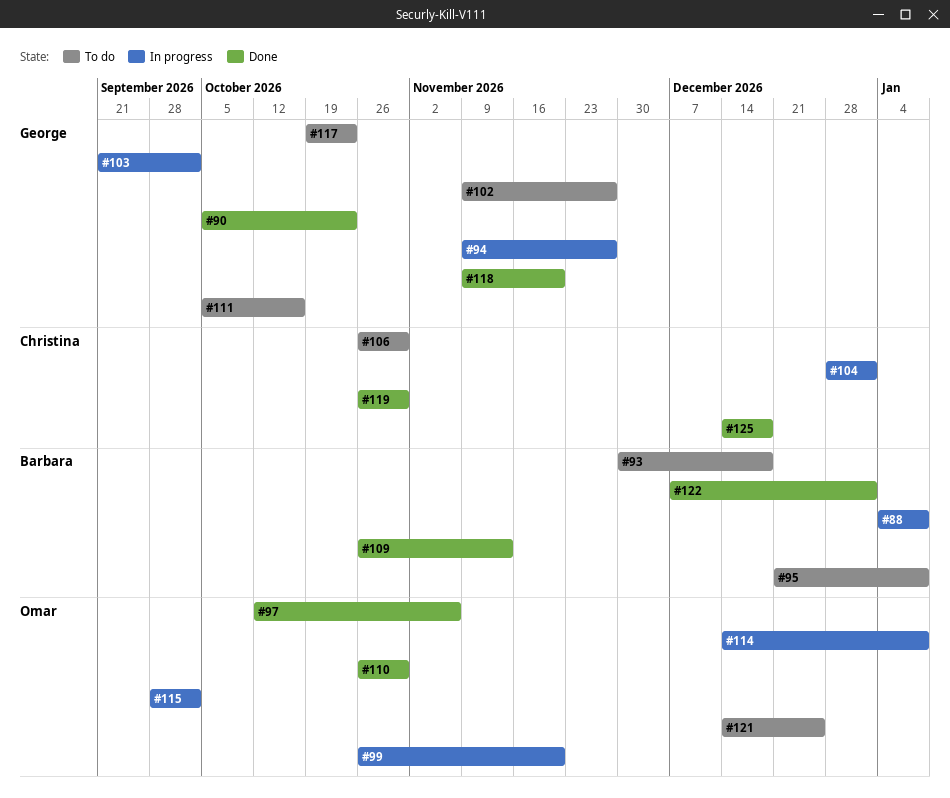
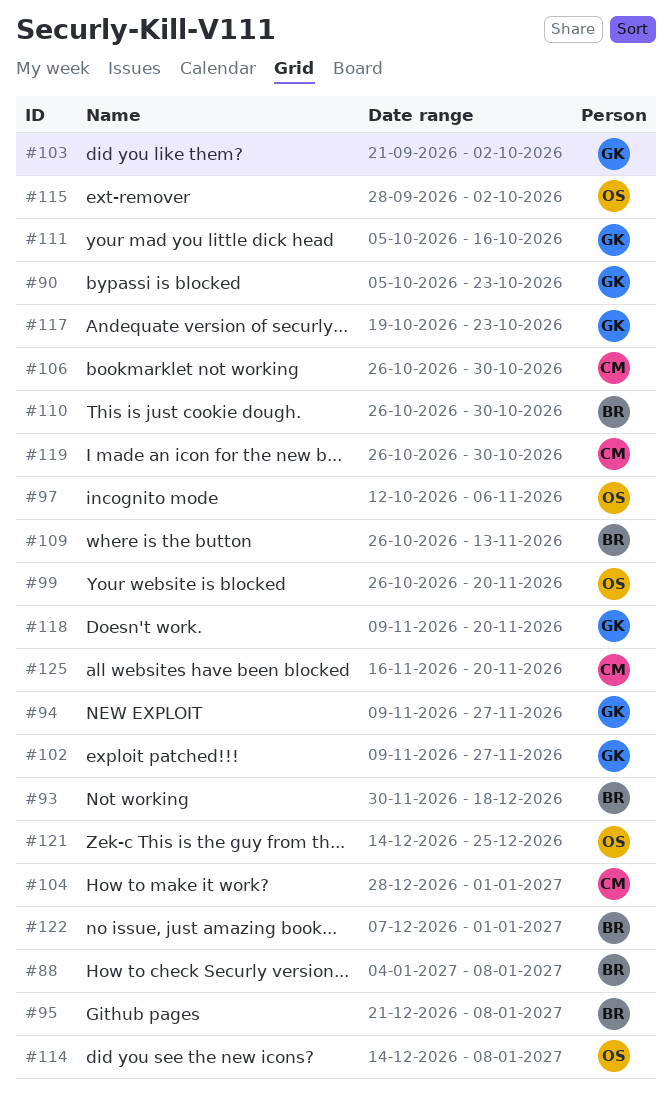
#110, owner: Omar -> Barbara
#125, start: Dec 14 -> Nov 16
#125, due: Dec 18 -> Nov 20

